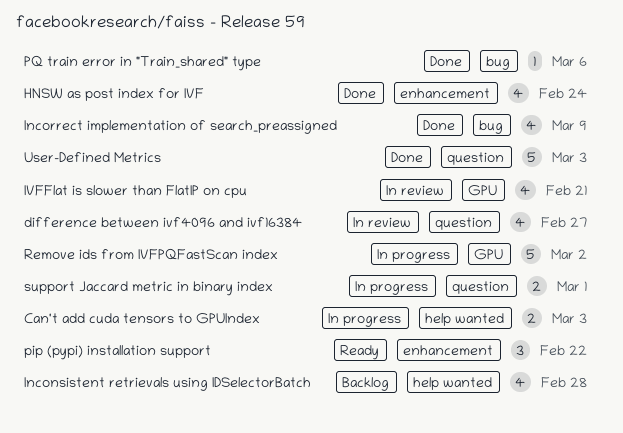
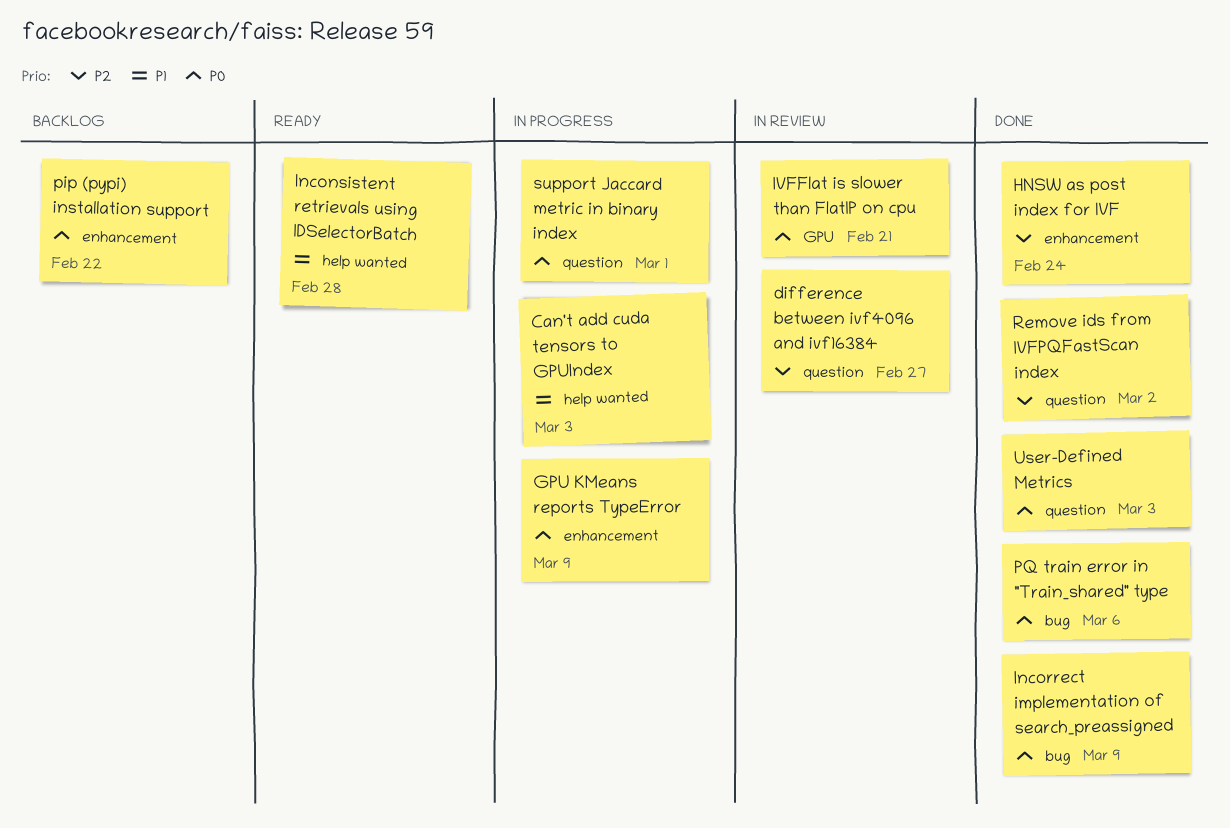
GPU KMeans reports TypeError: none -> present
Inconsistent retrievals using IDSelectorBatch, status: Backlog -> Ready
pip (pypi) installation support, status: Ready -> Backlog
Remove ids from IVFPQFastScan index, status: In progress -> Done
Remove ids from IVFPQFastScan index, label: GPU -> question

